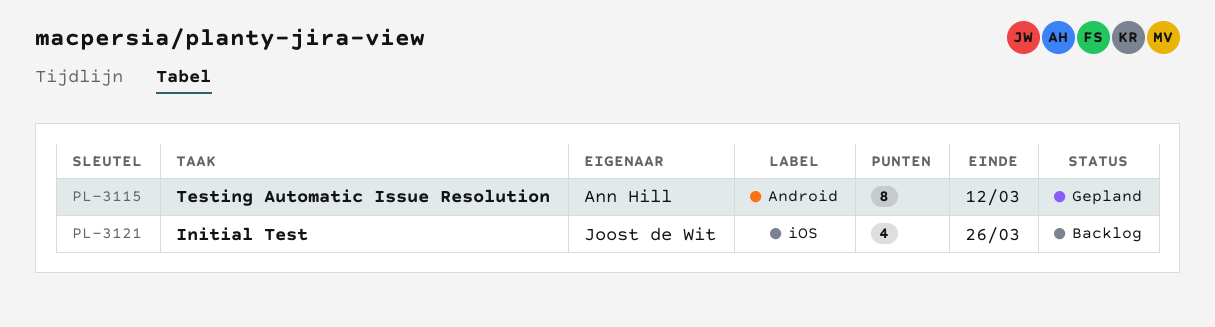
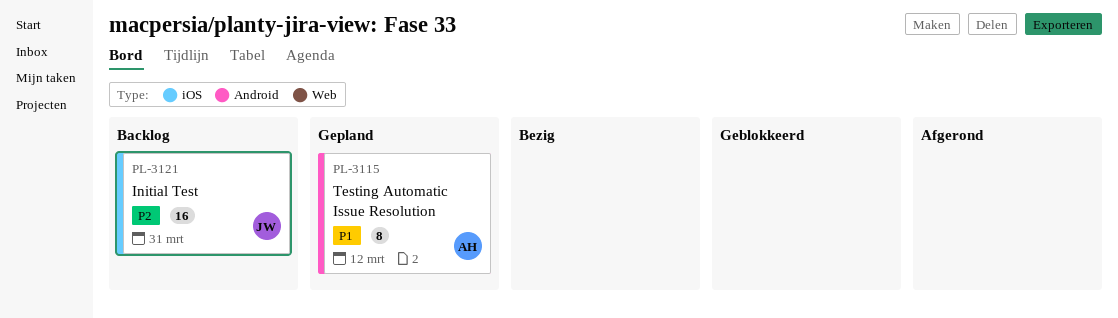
PL-3121, estimate: 4 -> 16
PL-3121, due: Mar 26 -> Mar 31

